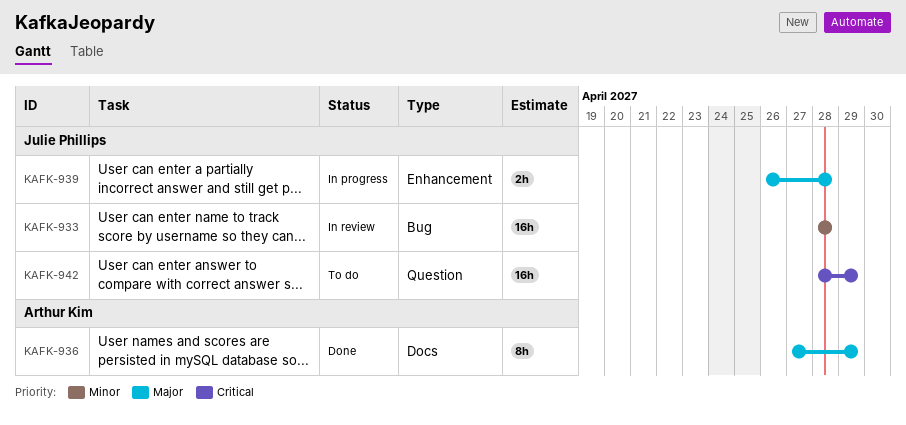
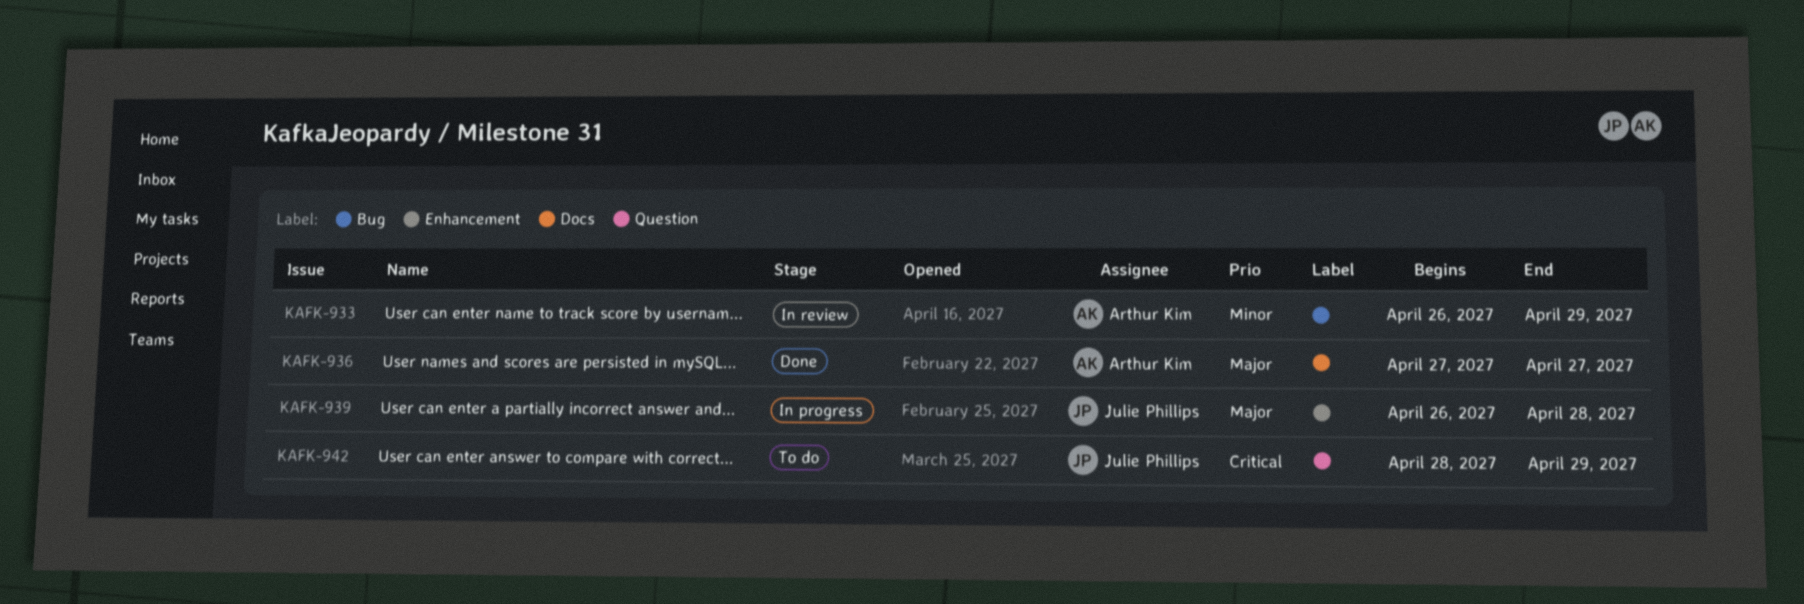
KAFK-933, owner: Julie Phillips -> Arthur Kim
KAFK-933, start: Apr 28 -> Apr 26
KAFK-933, due: Apr 28 -> Apr 29
KAFK-936, due: Apr 29 -> Apr 27

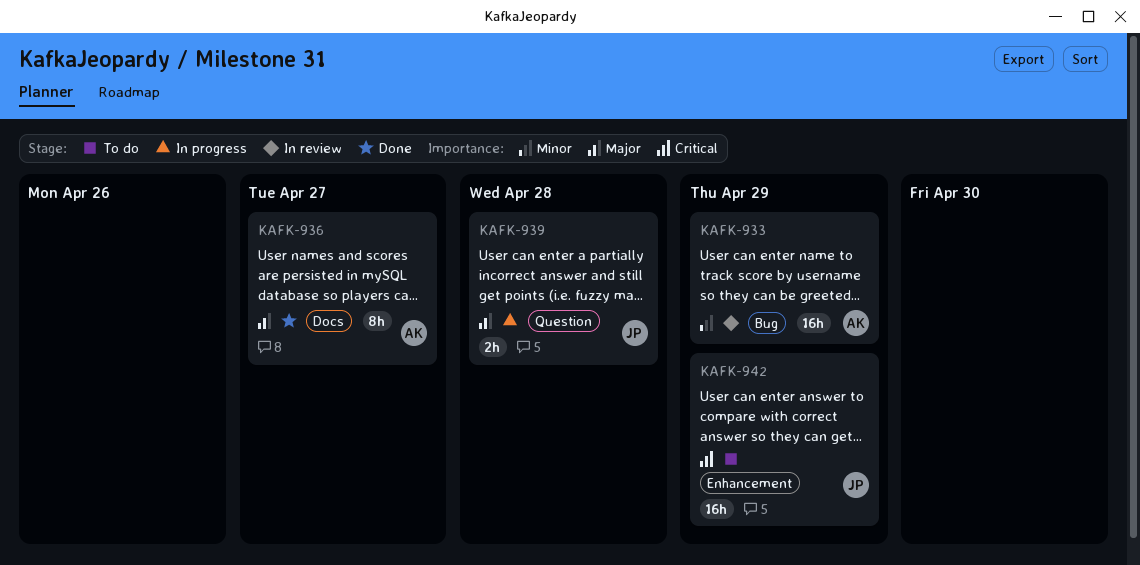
KAFK-939, label: Enhancement -> Question
KAFK-942, label: Question -> Enhancement

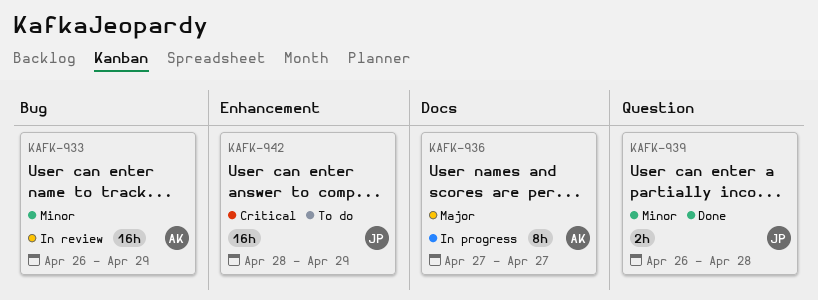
KAFK-936, status: Done -> In progress
KAFK-939, status: In progress -> Done
KAFK-939, priority: Major -> Minor

